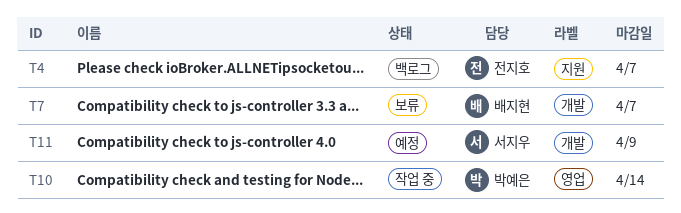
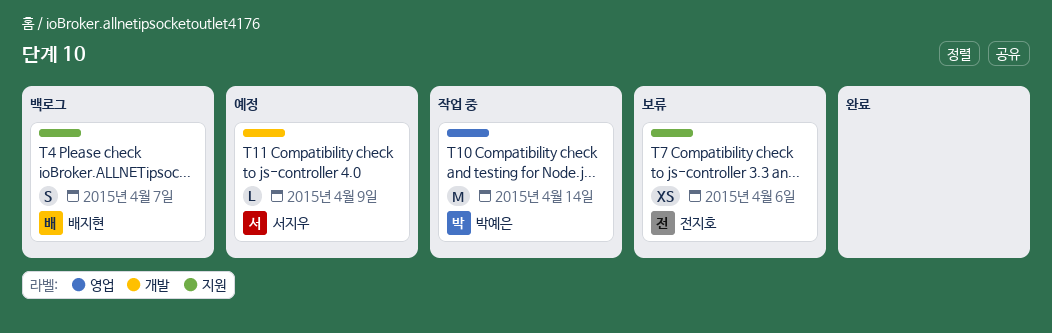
T4, owner: 전지호 -> 배지현
T7, owner: 배지현 -> 전지호
T7, label: 개발 -> 지원
T7, due: Apr 7 -> Apr 6

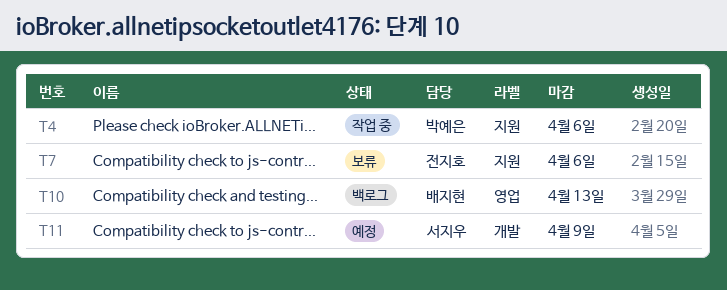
T4, status: 백로그 -> 작업 중
T4, owner: 배지현 -> 박예은
T4, due: Apr 7 -> Apr 6
T10, status: 작업 중 -> 백로그
T10, owner: 박예은 -> 배지현
T10, due: Apr 14 -> Apr 13

